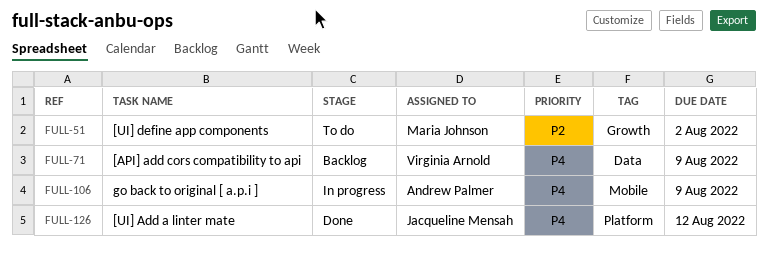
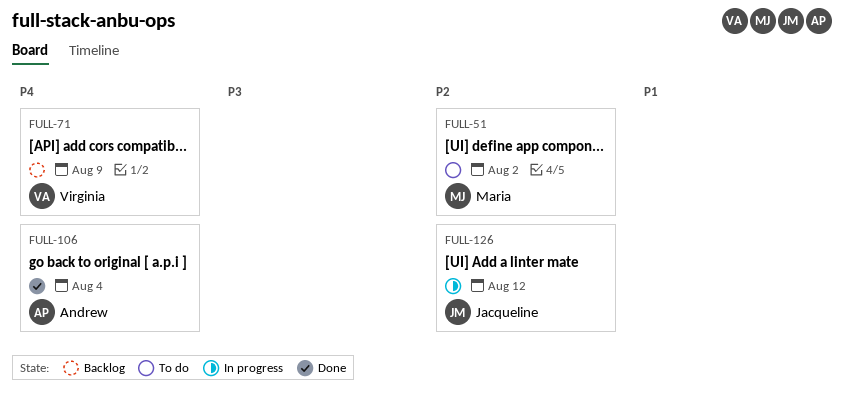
FULL-106, status: In progress -> Done
FULL-106, due: Aug 9 -> Aug 4
FULL-126, status: Done -> In progress
FULL-126, priority: P4 -> P2

